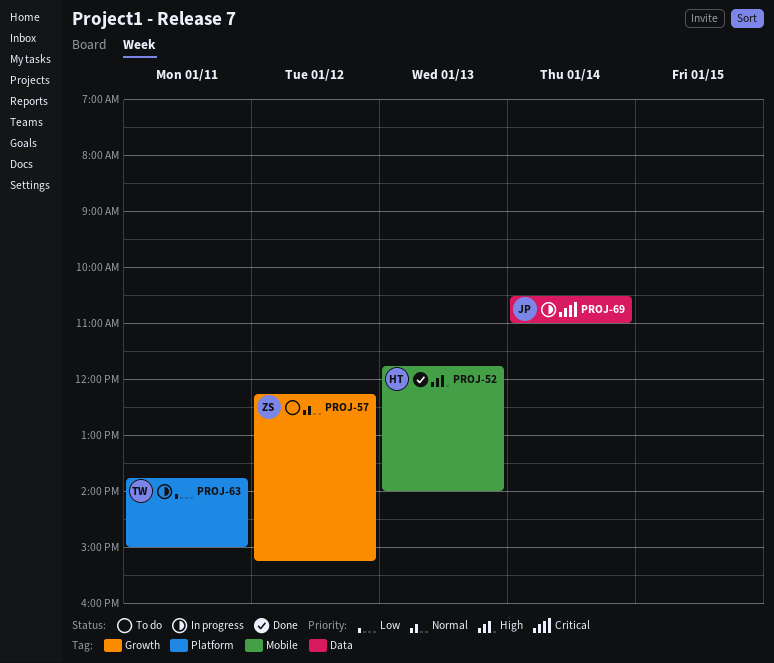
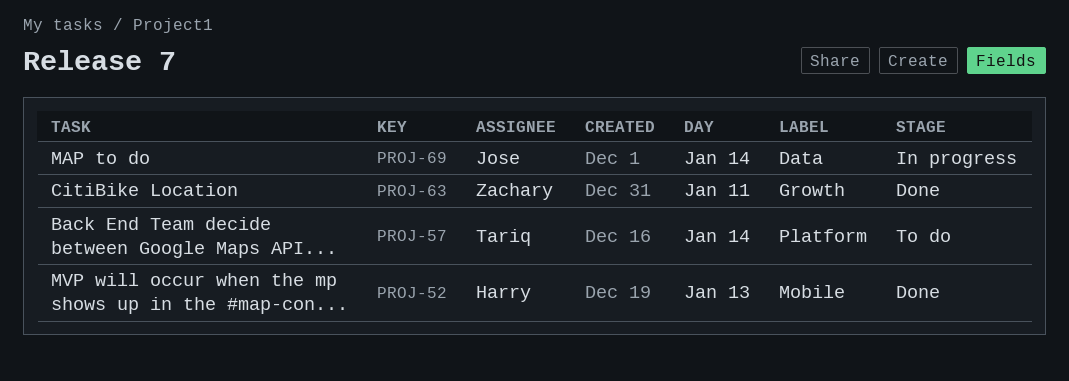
PROJ-57, owner: Zachary -> Tariq
PROJ-57, label: Growth -> Platform
PROJ-57, day: Jan 12 -> Jan 14
PROJ-63, status: In progress -> Done
PROJ-63, owner: Tariq -> Zachary
PROJ-63, label: Platform -> Growth

